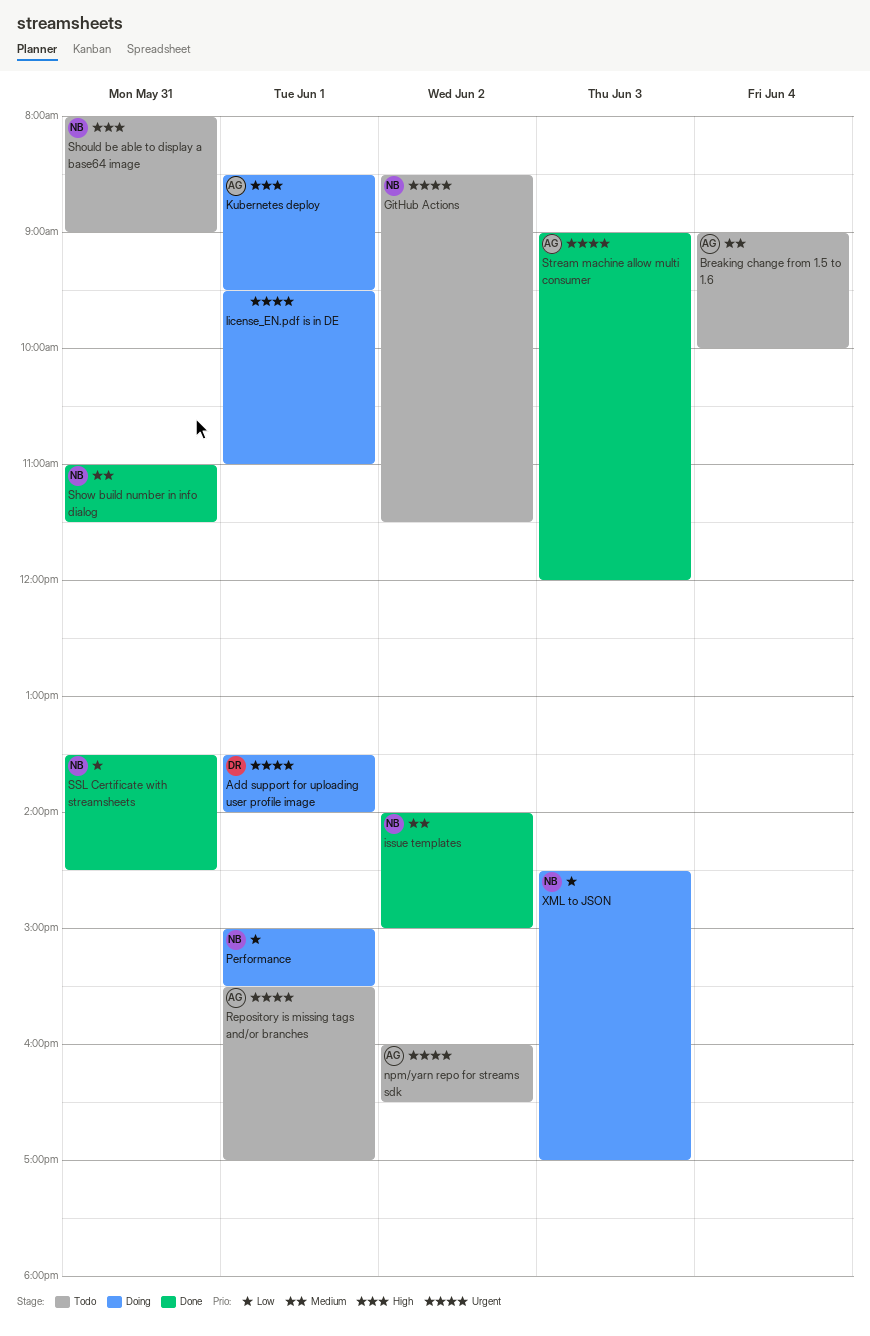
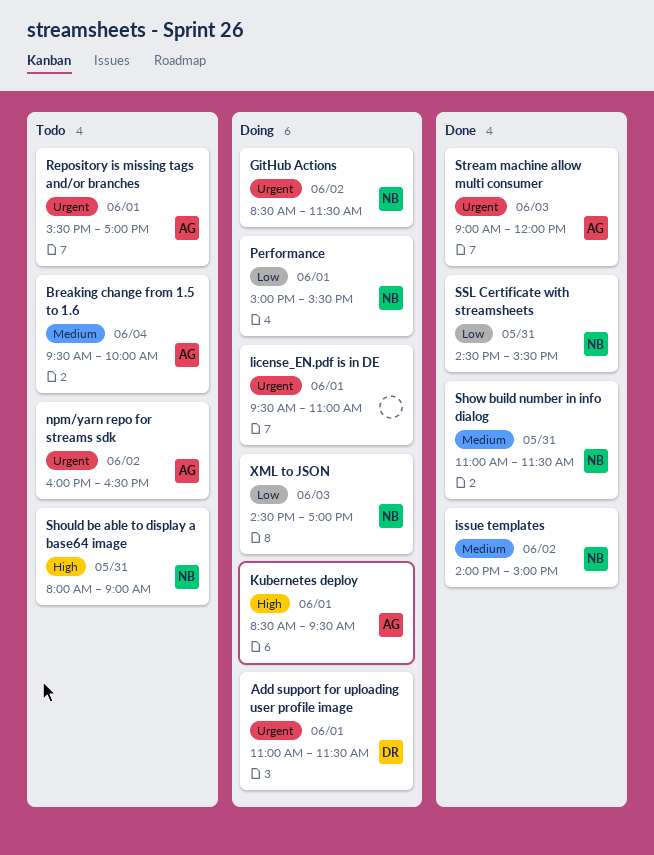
Add support for uploading user profile image, begins: 13:30 -> 11:00
Add support for uploading user profile image, ends: 14:00 -> 11:30
Breaking change from 1.5 to 1.6, begins: 09:00 -> 09:30
GitHub Actions, status: Todo -> Doing
SSL Certificate with streamsheets, begins: 13:30 -> 14:30
SSL Certificate with streamsheets, ends: 14:30 -> 15:30

